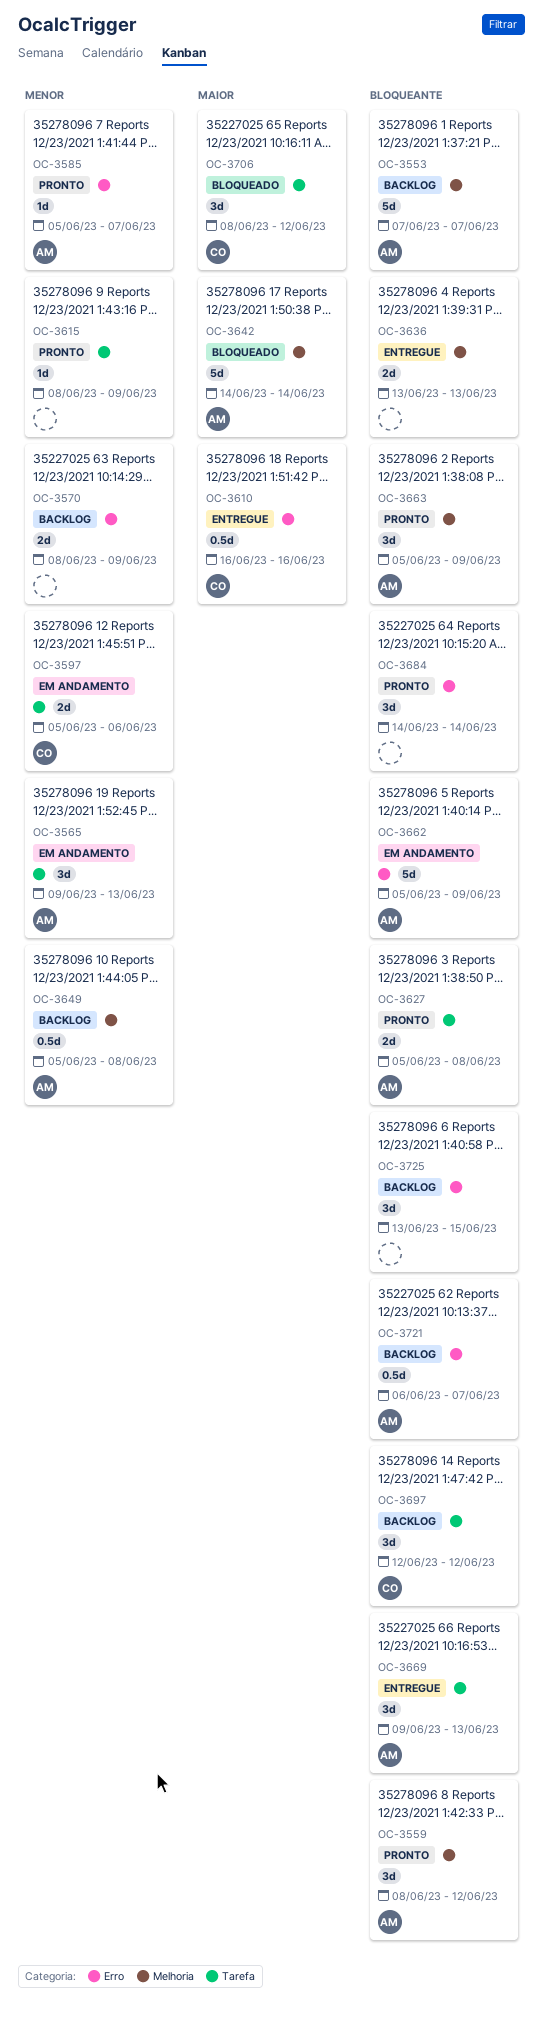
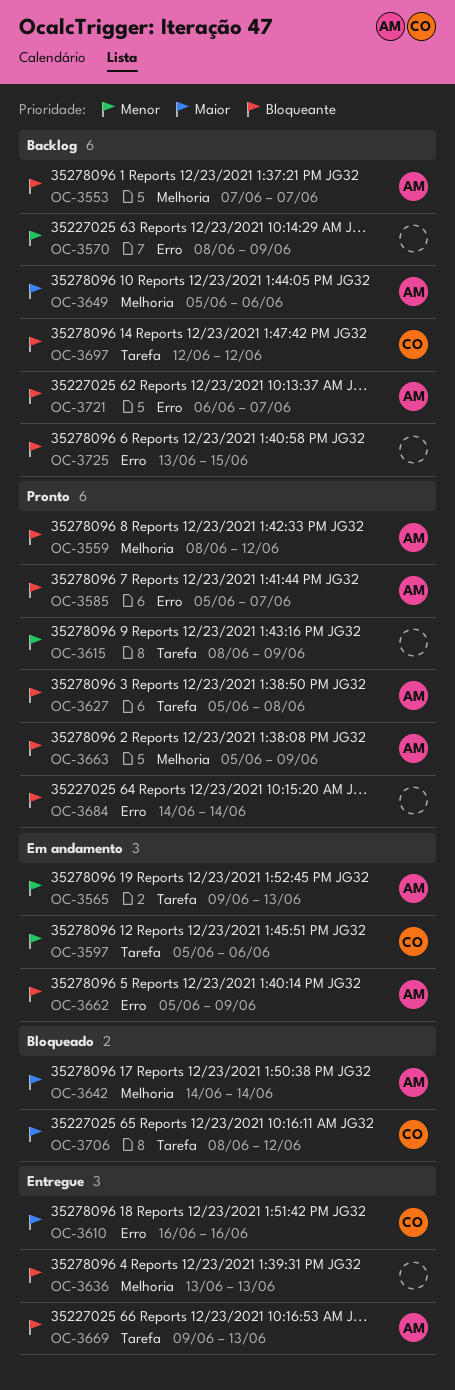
OC-3585, priority: Menor -> Bloqueante
OC-3649, priority: Menor -> Maior
OC-3649, due: Jun 8 -> Jun 6

